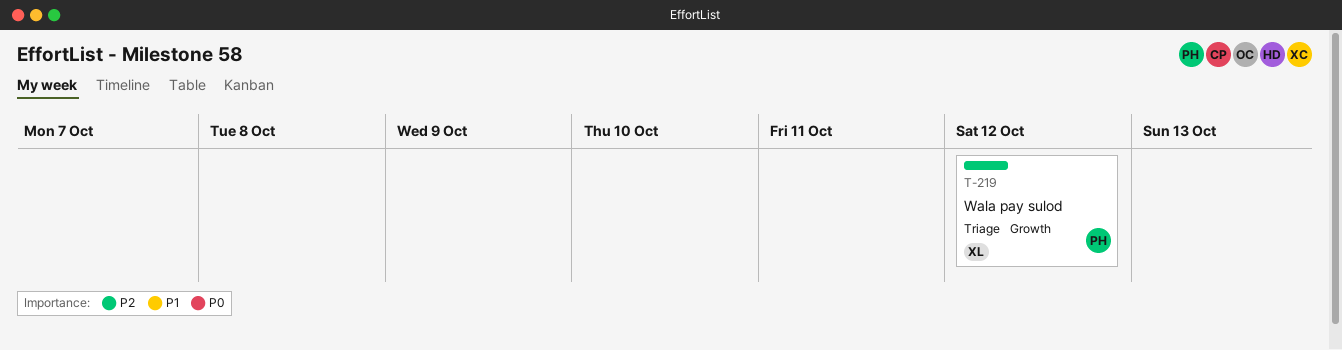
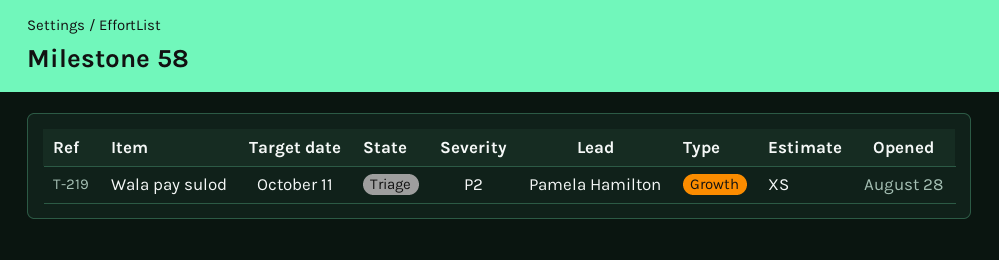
T-219, estimate: XL -> XS
T-219, due: Oct 12 -> Oct 11

